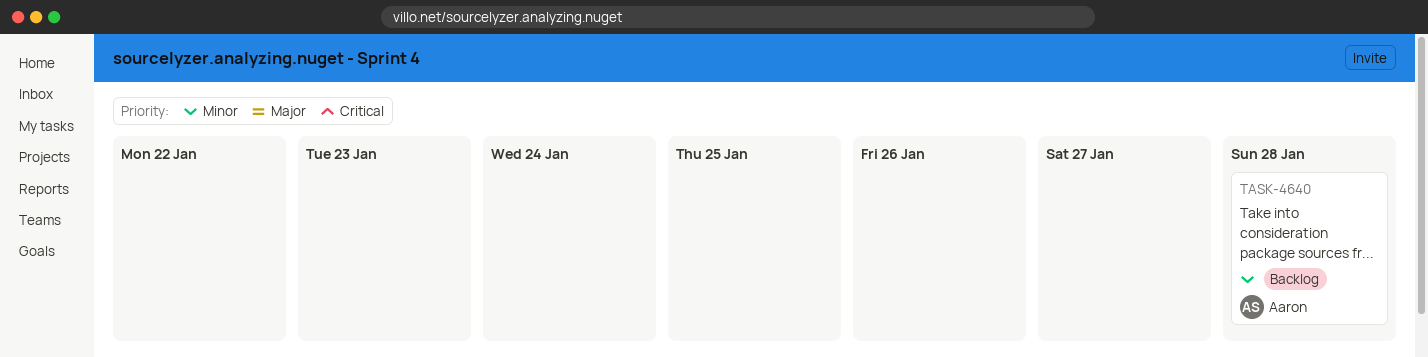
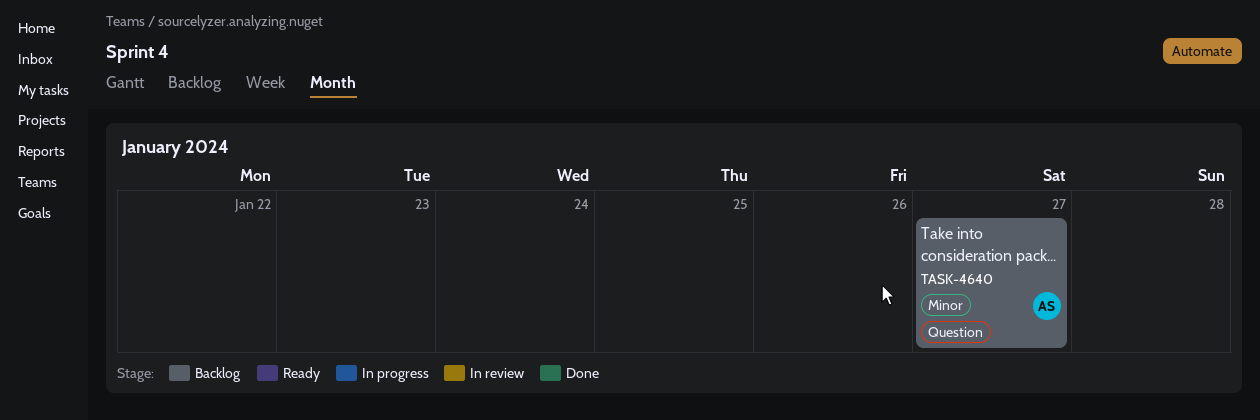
TASK-4640, due: Jan 28 -> Jan 27

